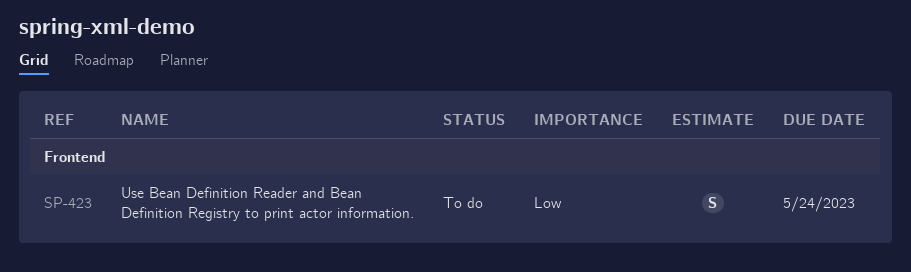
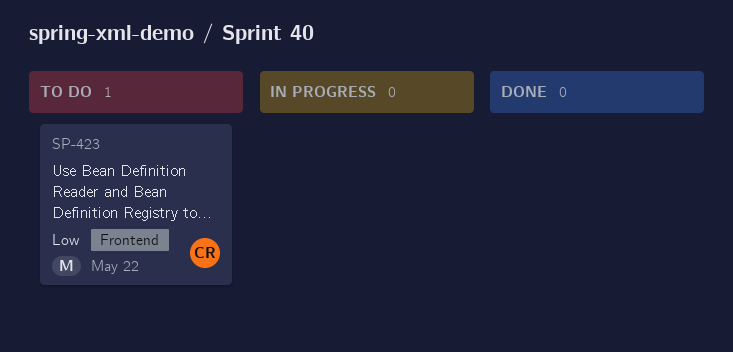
SP-423, estimate: S -> M
SP-423, due: May 24 -> May 22

